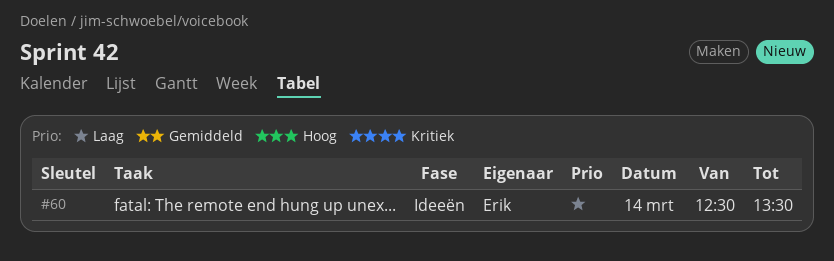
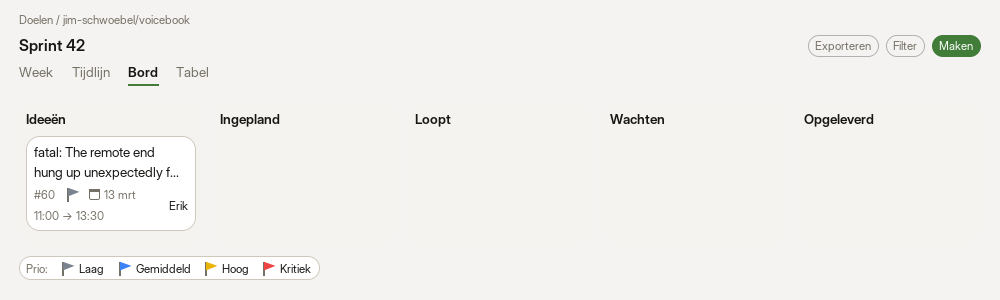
#60, day: Mar 14 -> Mar 13
#60, begins: 12:30 -> 11:00

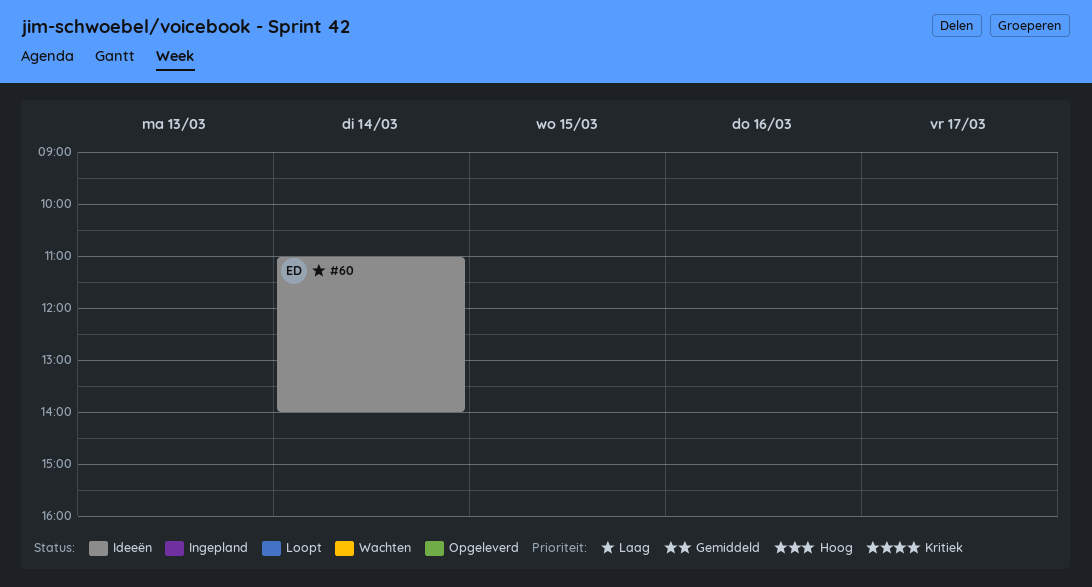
#60, day: Mar 13 -> Mar 14
#60, ends: 13:30 -> 14:00

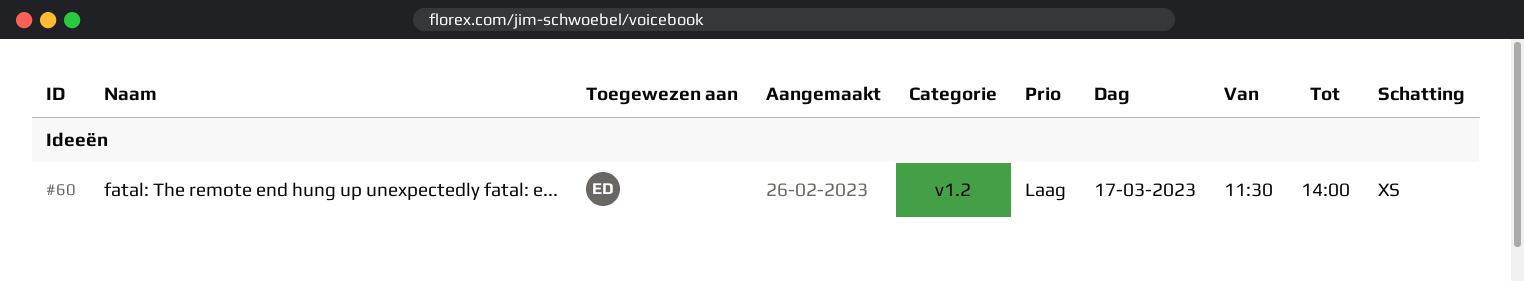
#60, day: Mar 14 -> Mar 17
#60, begins: 11:00 -> 11:30

